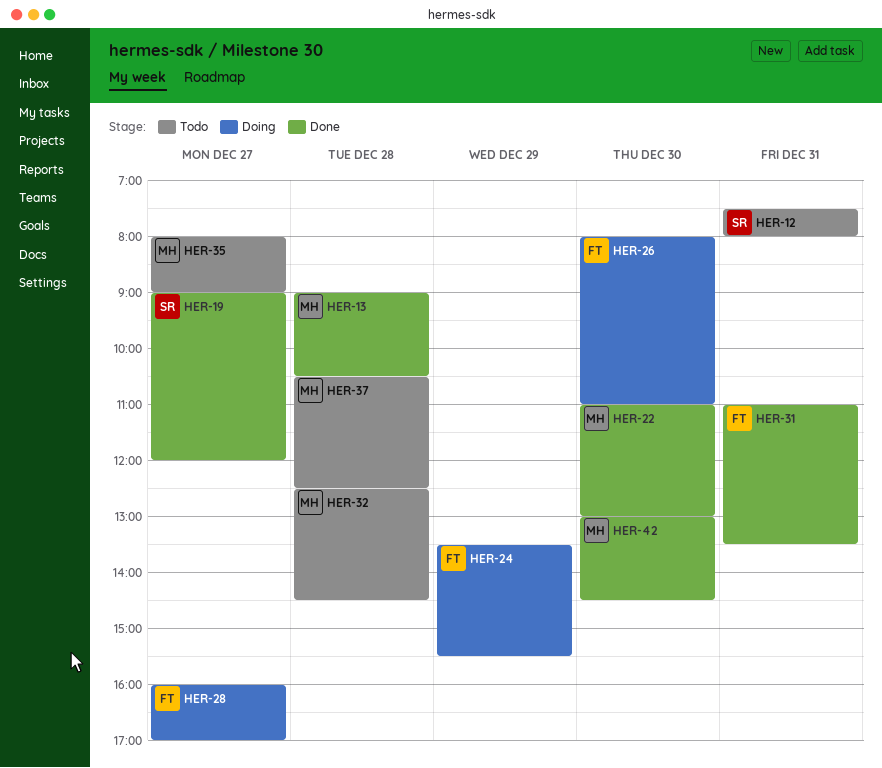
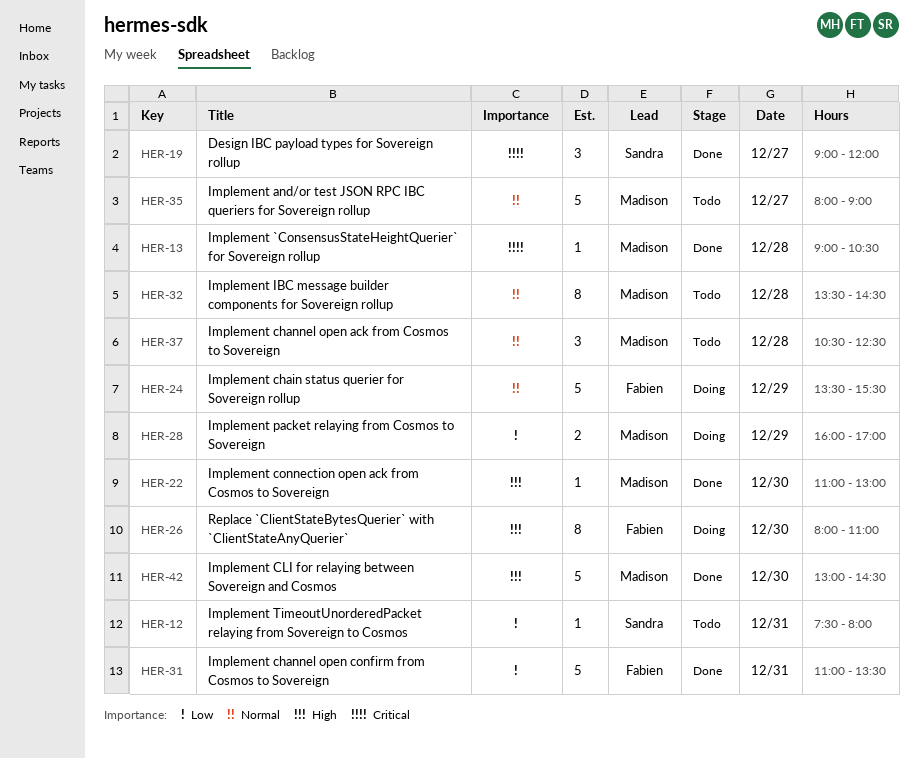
HER-28, owner: Fabien -> Madison
HER-28, day: Dec 27 -> Dec 29
HER-32, begins: 12:30 -> 13:30

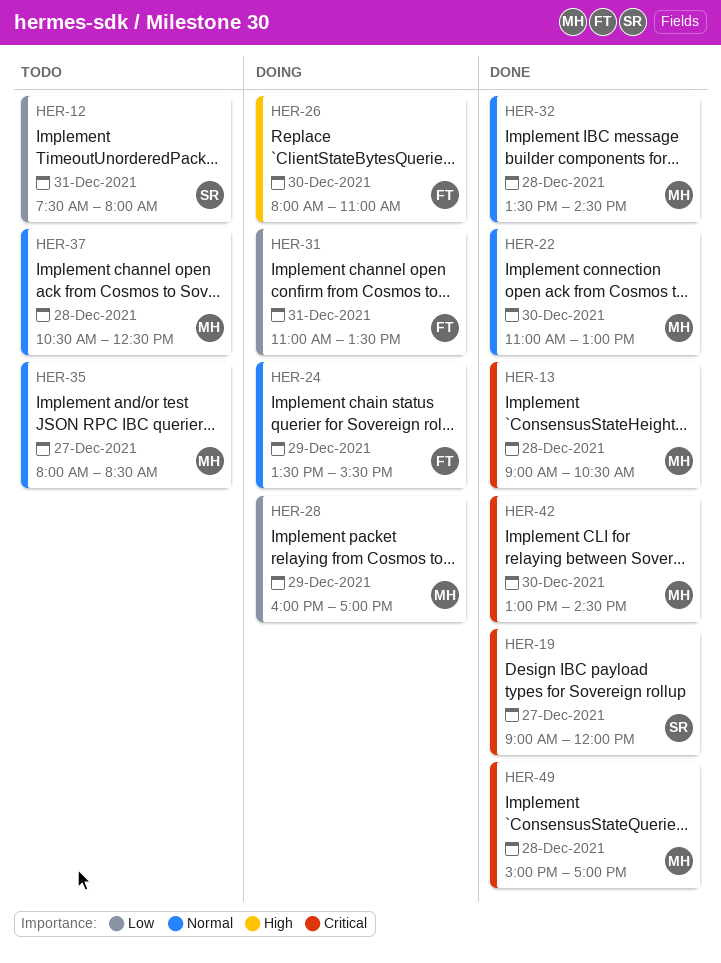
HER-22, priority: High -> Normal
HER-31, status: Done -> Doing
HER-32, status: Todo -> Done
HER-35, ends: 09:00 -> 08:30
HER-42, priority: High -> Critical
HER-49: none -> present

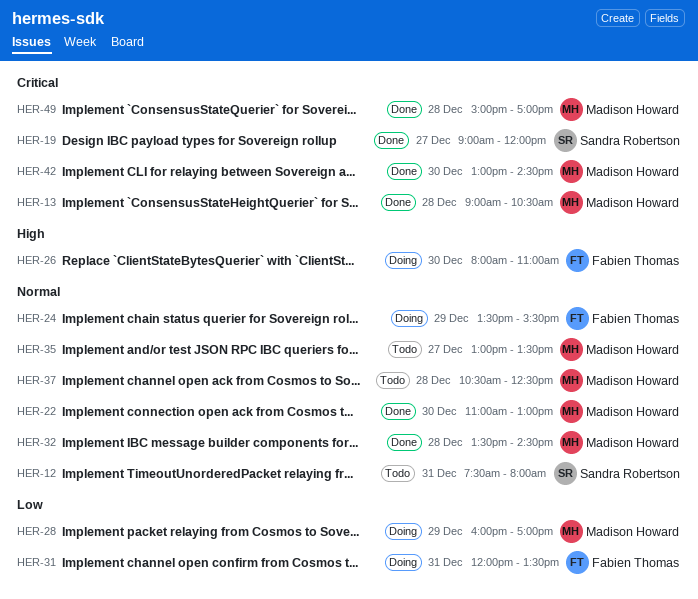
HER-12, priority: Low -> Normal
HER-31, begins: 11:00 -> 12:00
HER-35, begins: 08:00 -> 13:00
HER-35, ends: 08:30 -> 13:30

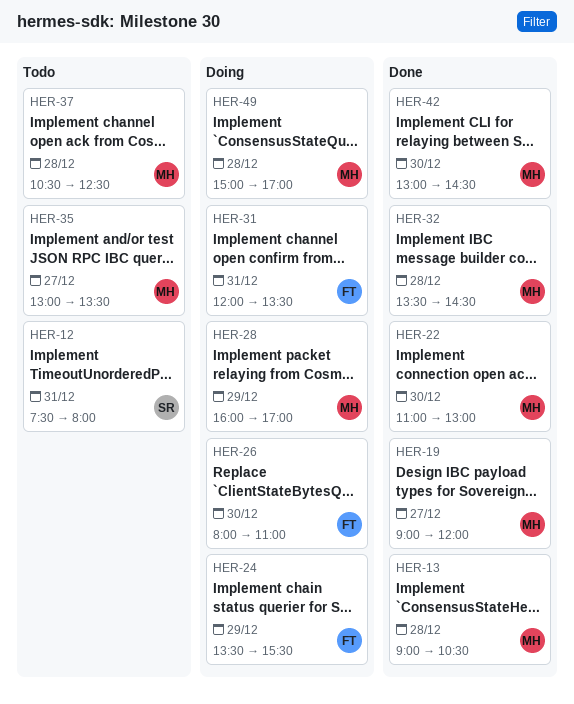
HER-19, owner: Sandra Robertson -> Madison Howard
HER-49, status: Done -> Doing

